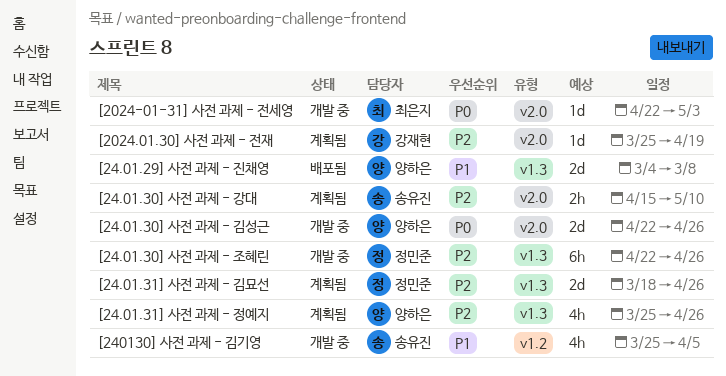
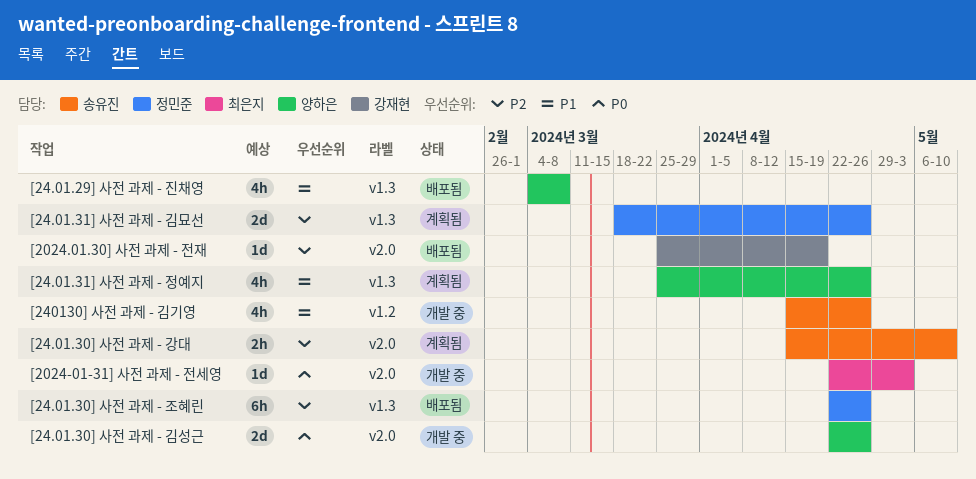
[2024.01.30] 사전 과제 - 전재, status: 계획됨 -> 배포됨
[24.01.29] 사전 과제 - 진채영, estimate: 2d -> 4h
[24.01.30] 사전 과제 - 조혜린, status: 개발 중 -> 배포됨
[24.01.31] 사전 과제 - 정예지, priority: P2 -> P1
[240130] 사전 과제 - 김기영, start: Mar 25 -> Apr 15
[240130] 사전 과제 - 김기영, due: Apr 5 -> Apr 26

